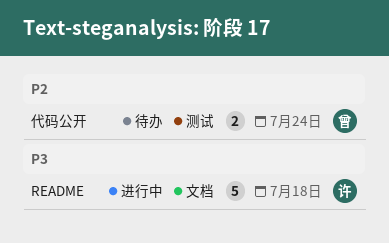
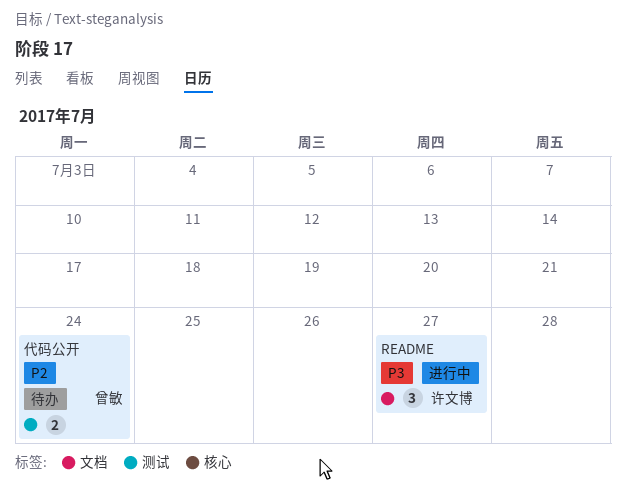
README, estimate: 5 -> 3
README, due: Jul 18 -> Jul 27

